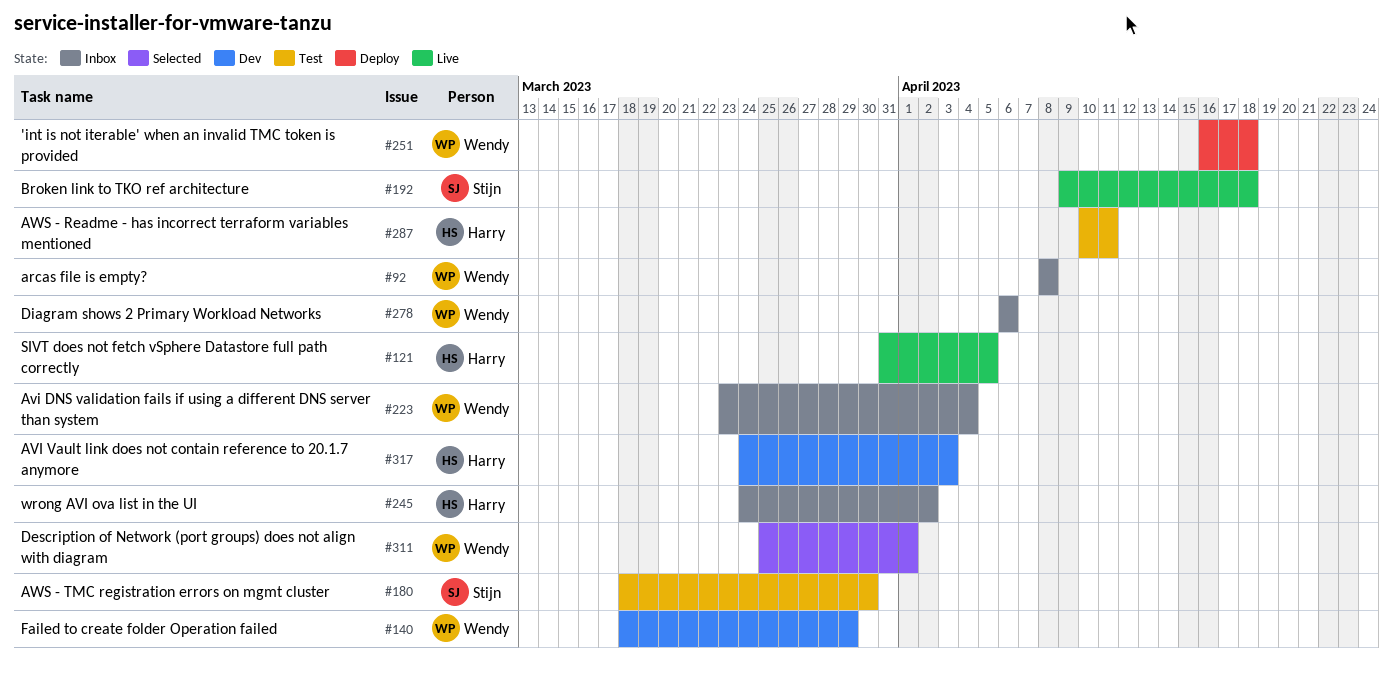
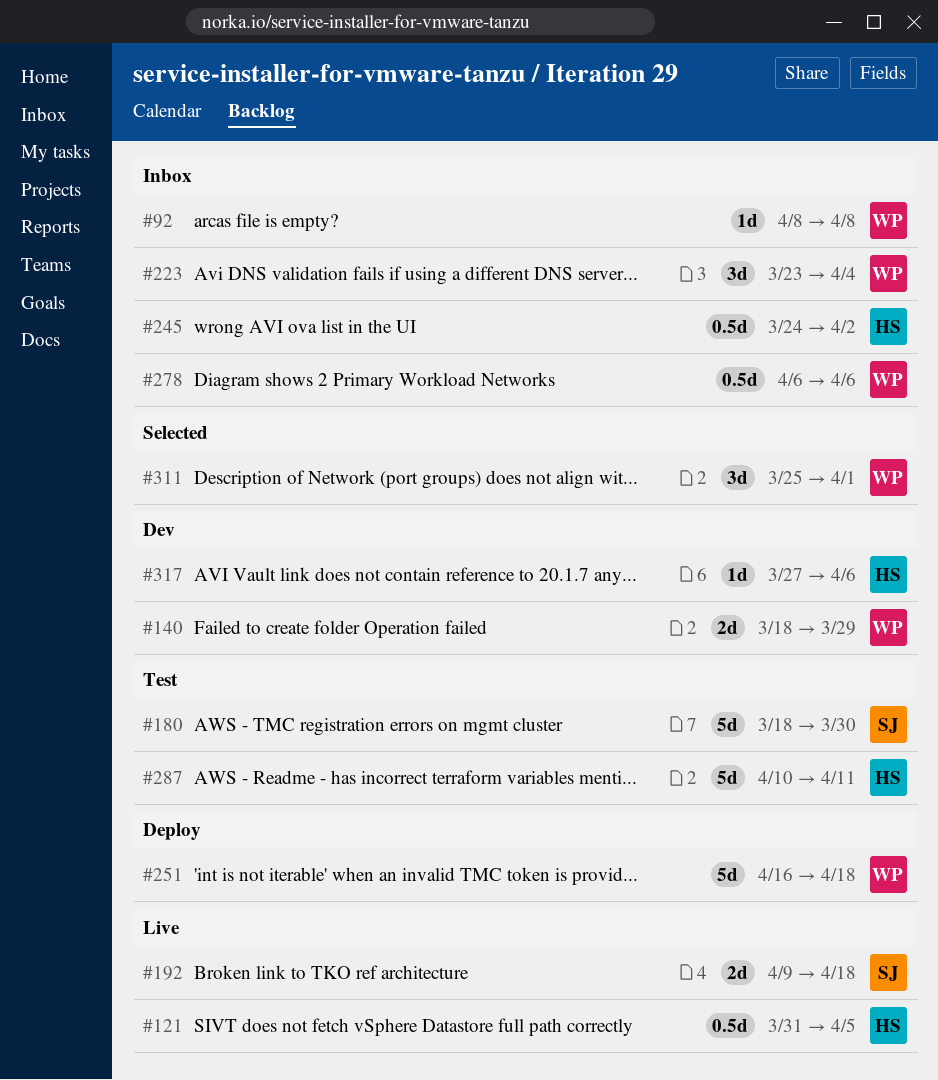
#317, start: Mar 24 -> Mar 27
#317, due: Apr 3 -> Apr 6

